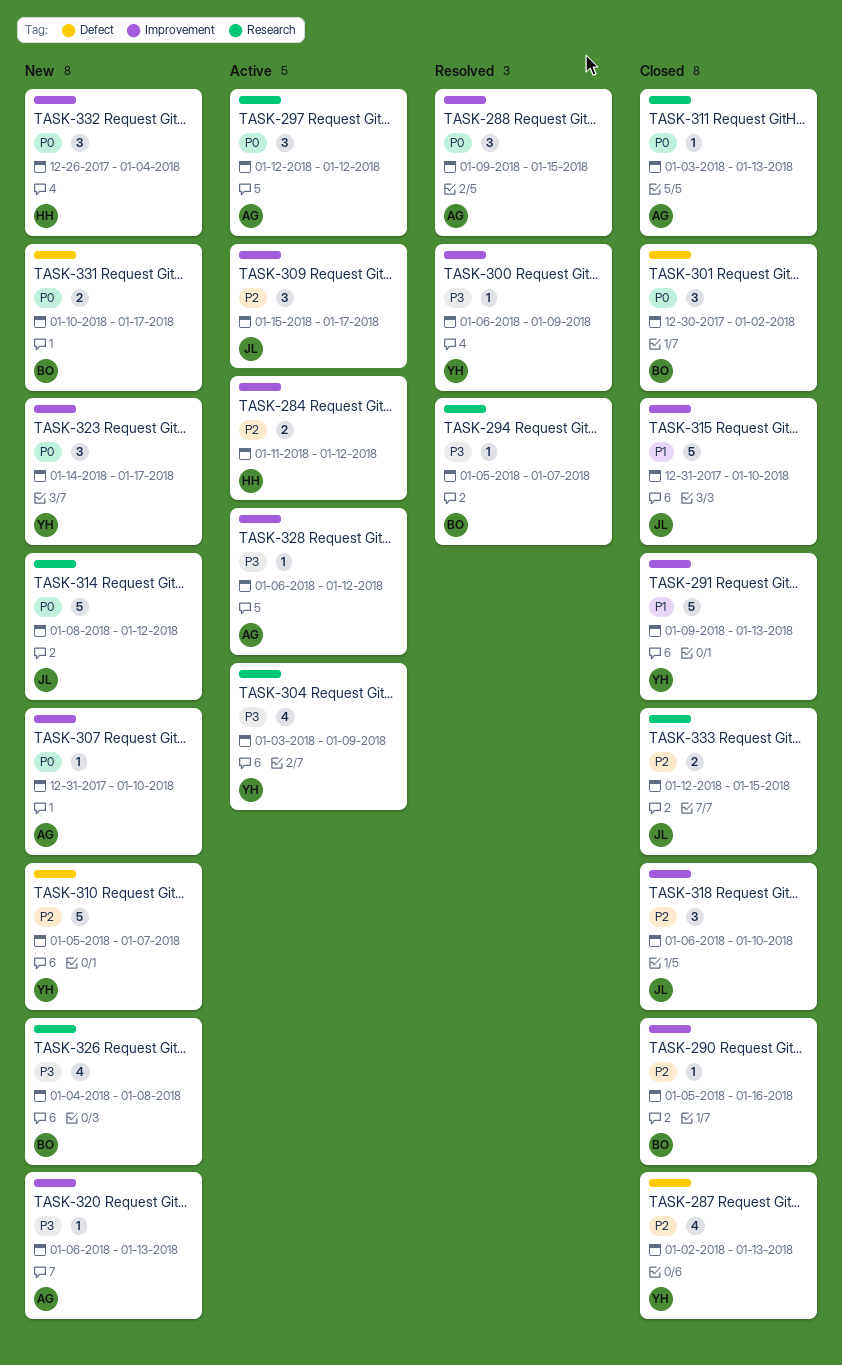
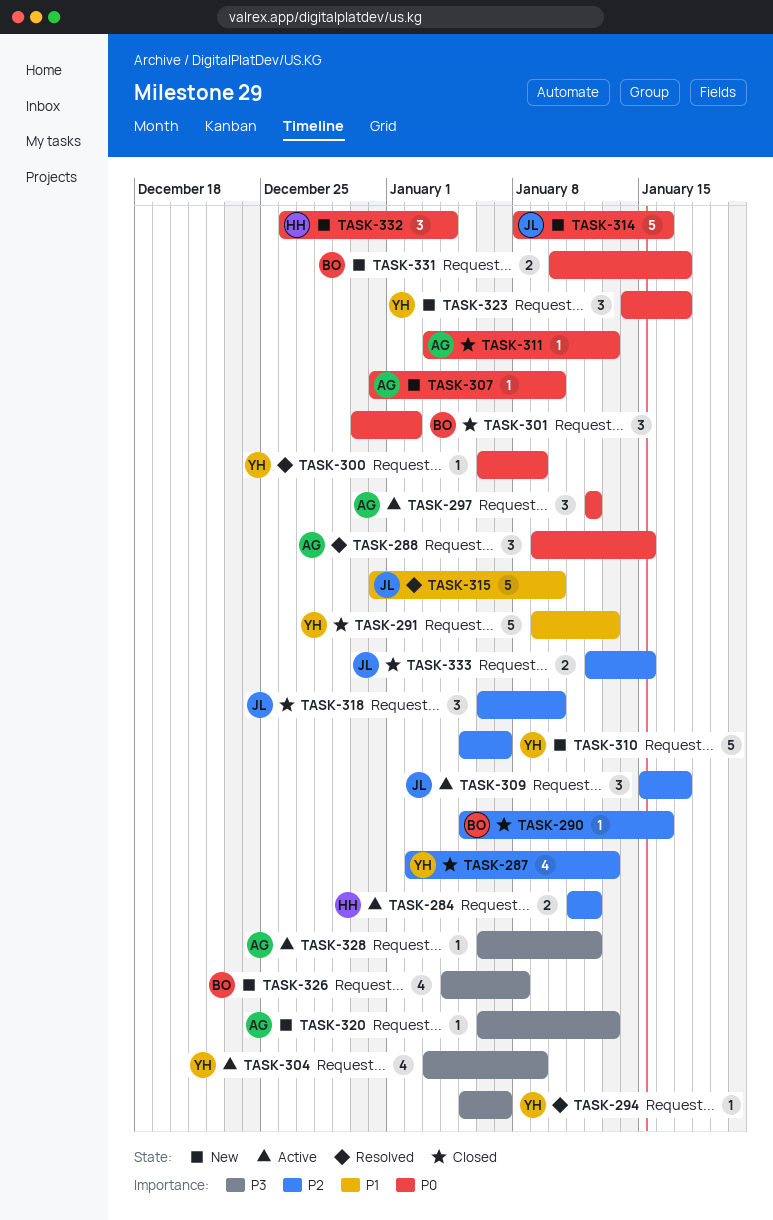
TASK-294, owner: BO -> YH
TASK-300, priority: P3 -> P0
TASK-314, due: Jan 12 -> Jan 16
TASK-315, status: Closed -> Resolved

